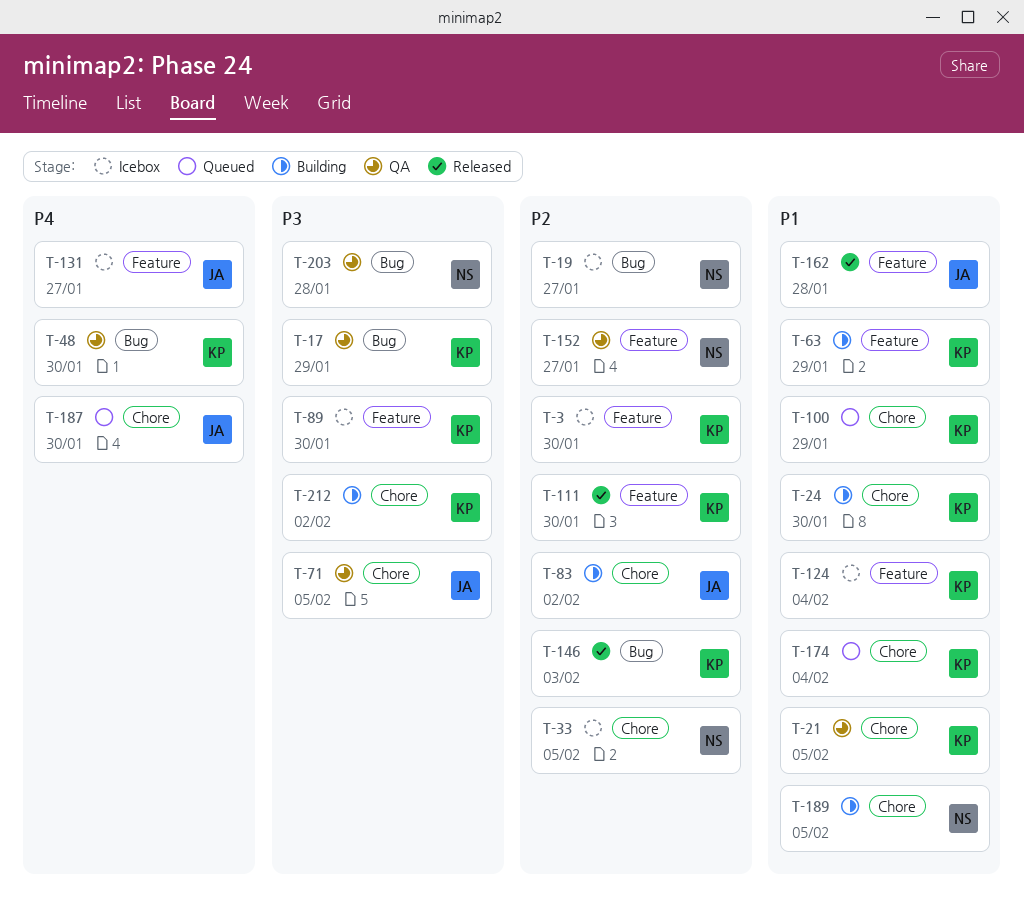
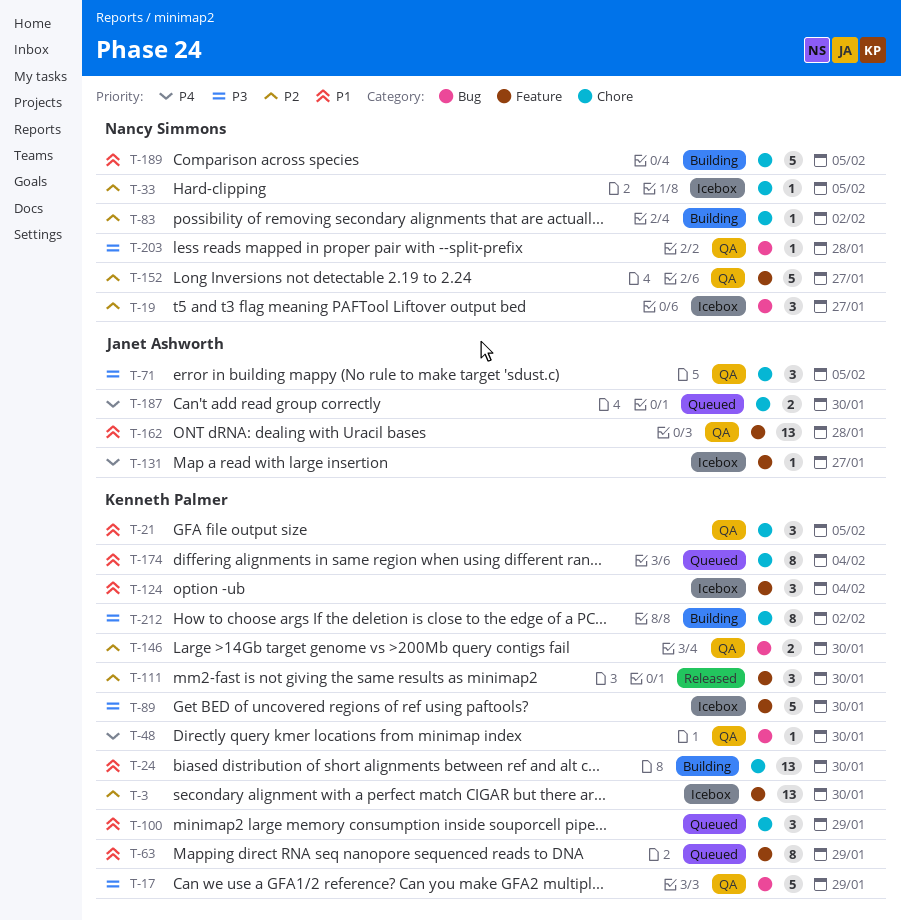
T-63, status: Building -> Queued
T-83, owner: Janet Ashworth -> Nancy Simmons
T-146, status: Released -> QA
T-146, due: Feb 3 -> Jan 30
T-162, status: Released -> QA

